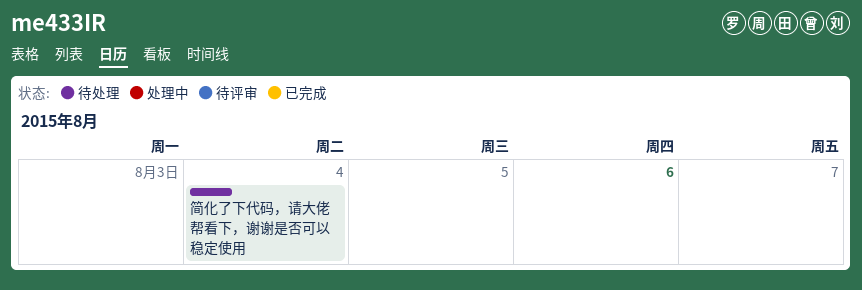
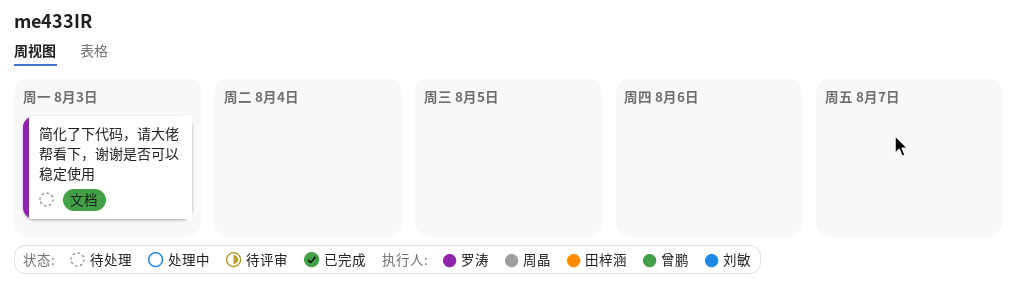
简化了下代码，请大佬帮看下，谢谢是否可以稳定使用, due: Aug 4 -> Aug 3

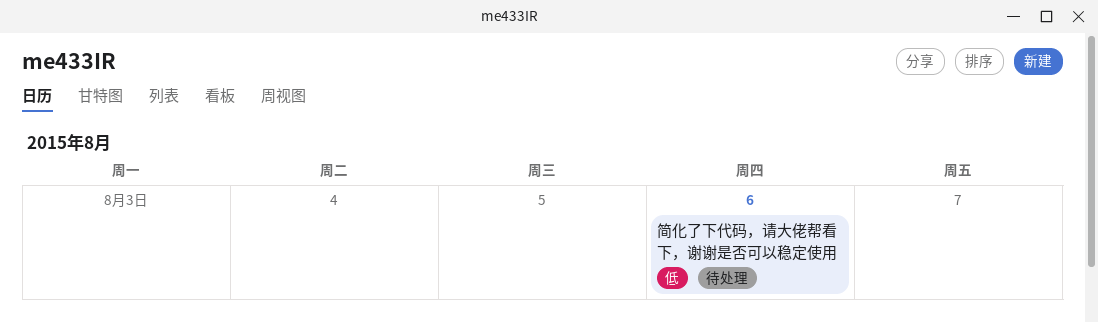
简化了下代码，请大佬帮看下，谢谢是否可以稳定使用, due: Aug 3 -> Aug 6

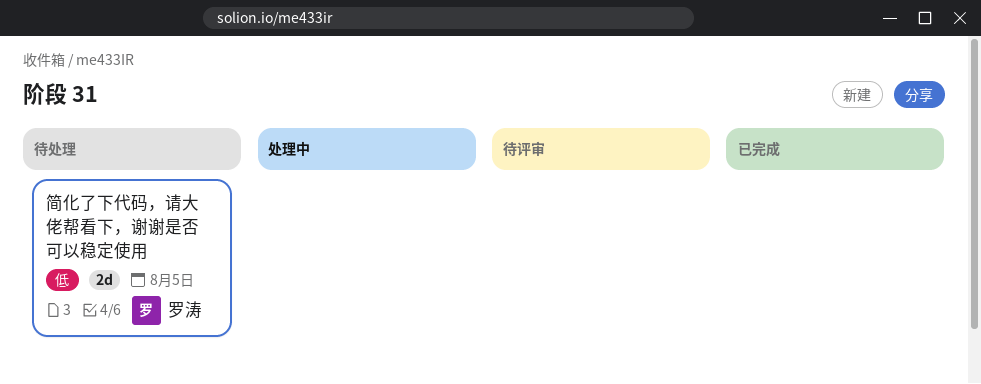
简化了下代码，请大佬帮看下，谢谢是否可以稳定使用, due: Aug 6 -> Aug 5

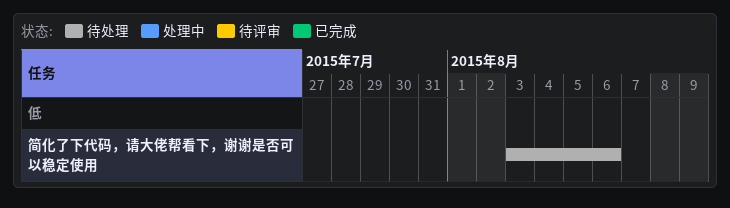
简化了下代码，请大佬帮看下，谢谢是否可以稳定使用, due: Aug 5 -> Aug 6

